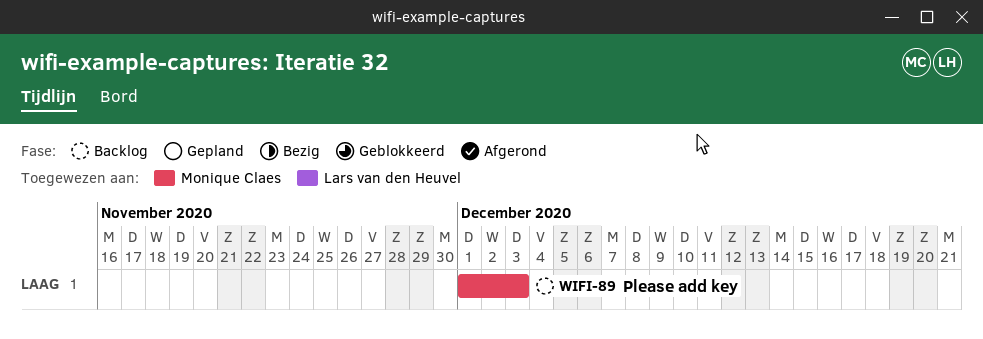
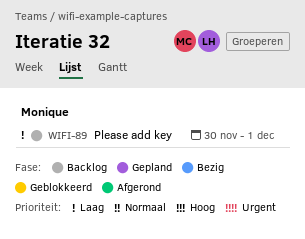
WIFI-89, start: Dec 1 -> Nov 30
WIFI-89, due: Dec 3 -> Dec 1

